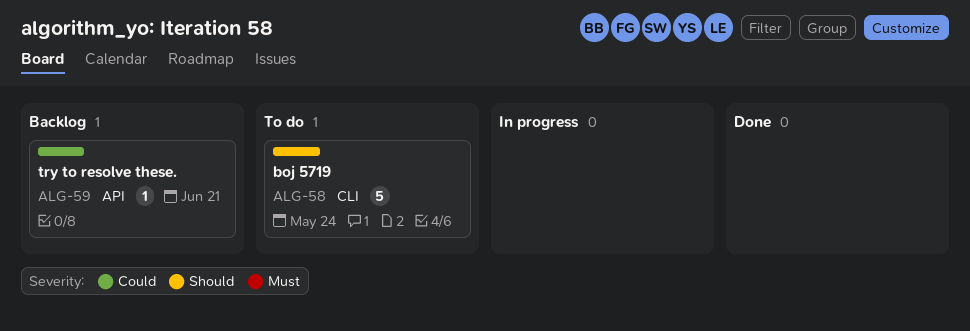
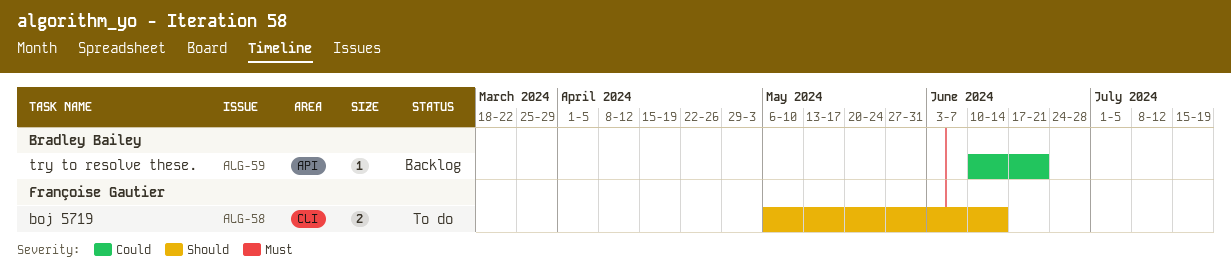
ALG-58, estimate: 5 -> 2
ALG-58, due: May 24 -> Jun 14

